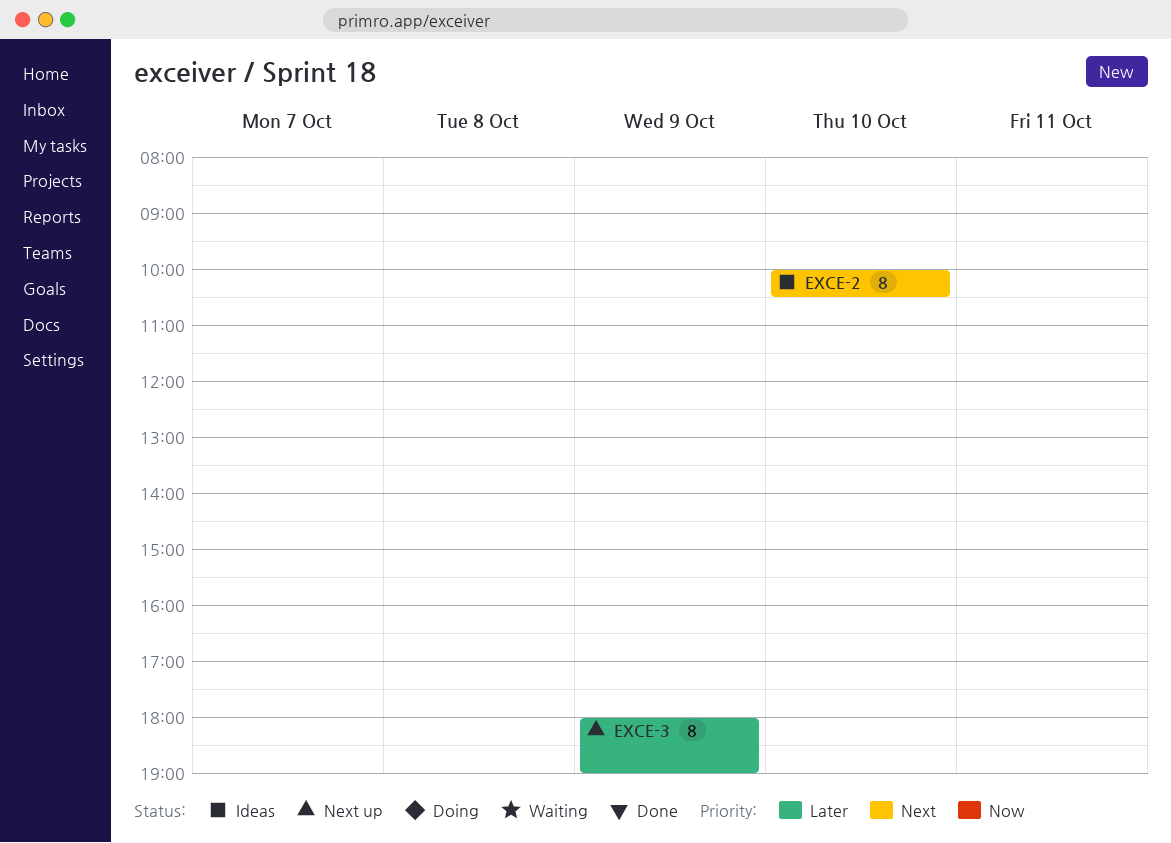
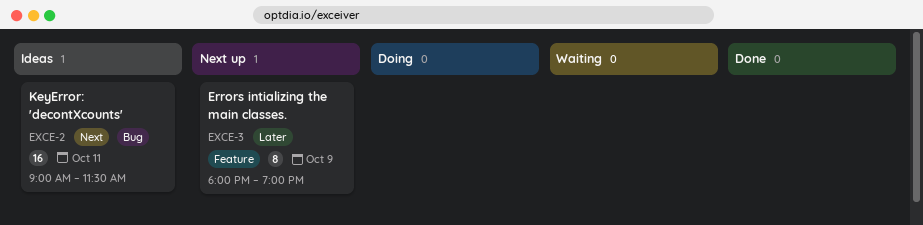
EXCE-2, estimate: 8 -> 16
EXCE-2, day: Oct 10 -> Oct 11
EXCE-2, begins: 10:00 -> 09:00
EXCE-2, ends: 10:30 -> 11:30

